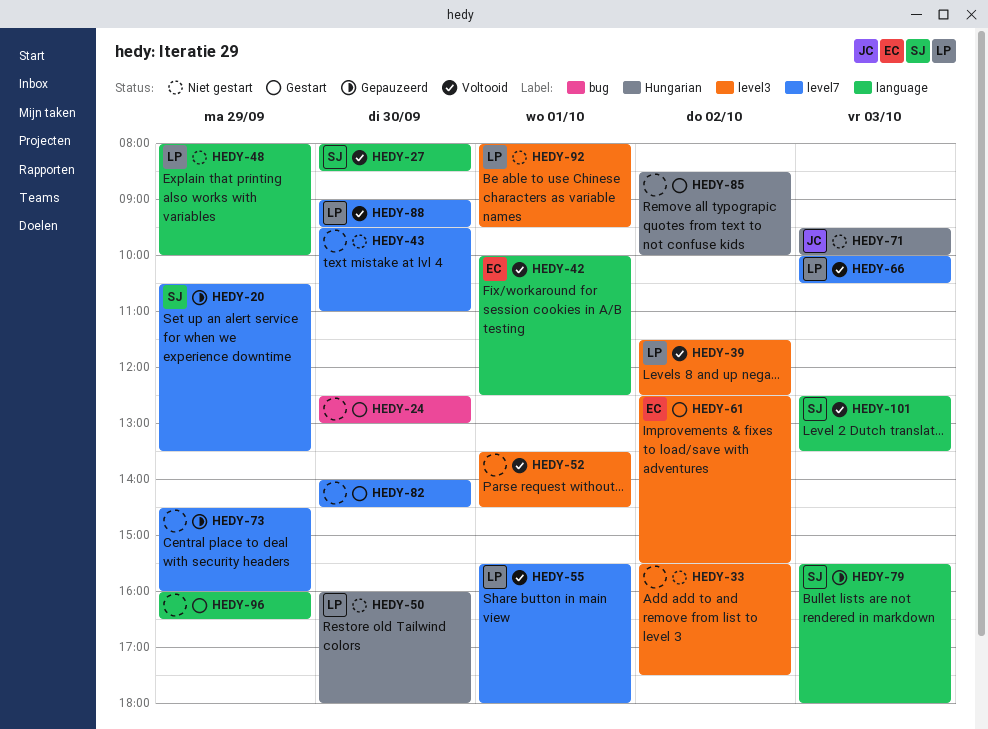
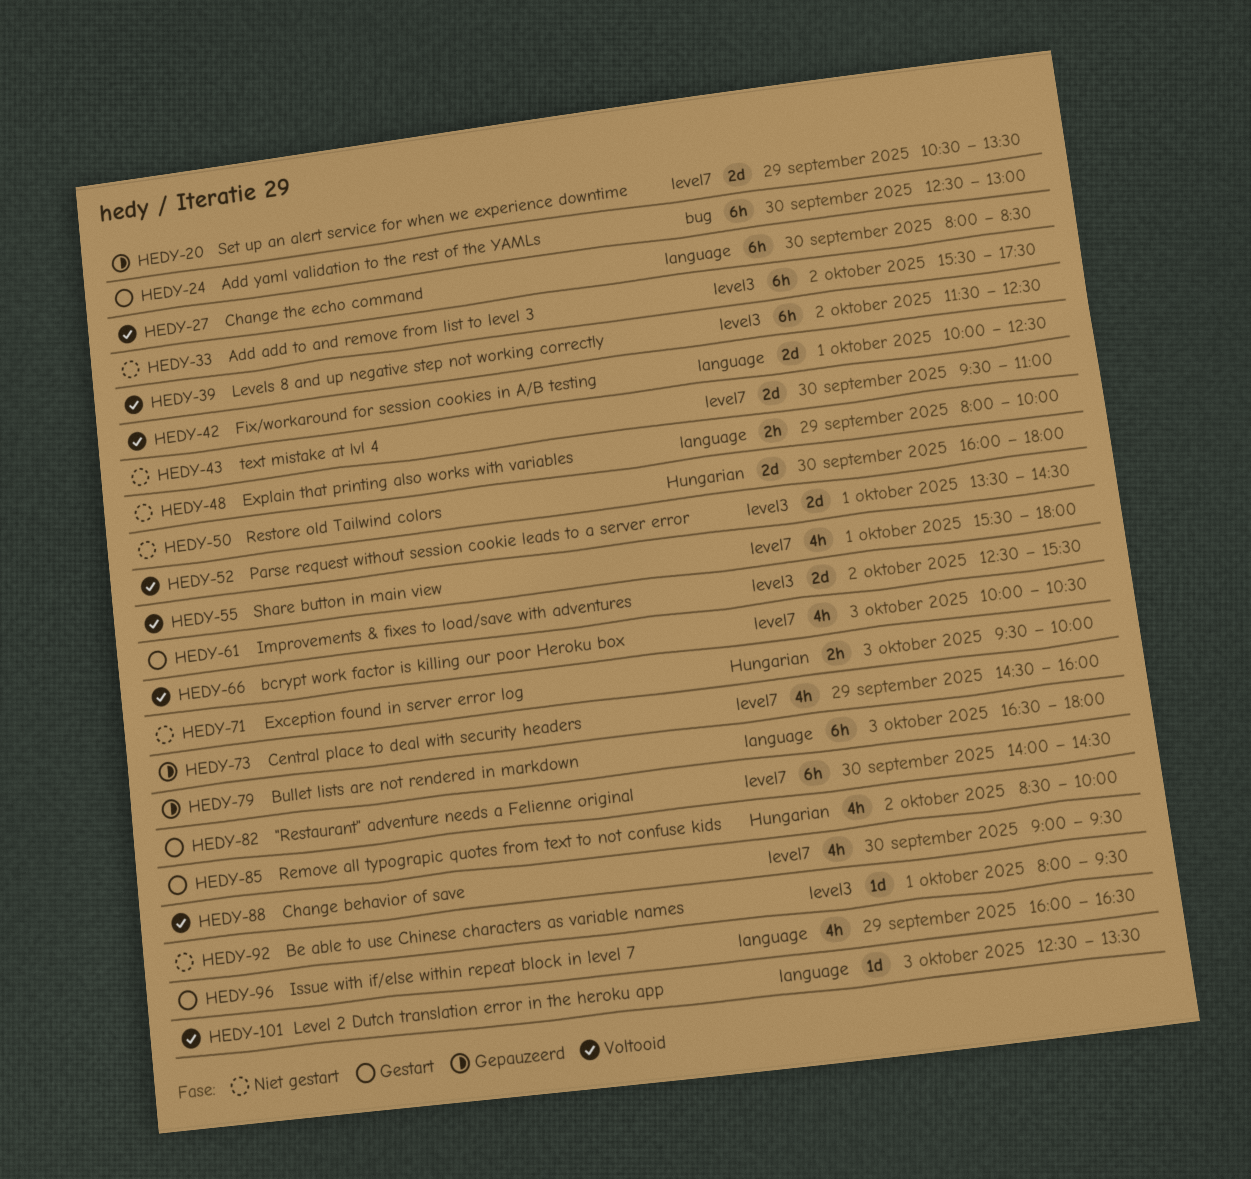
HEDY-79, begins: 15:30 -> 16:30

